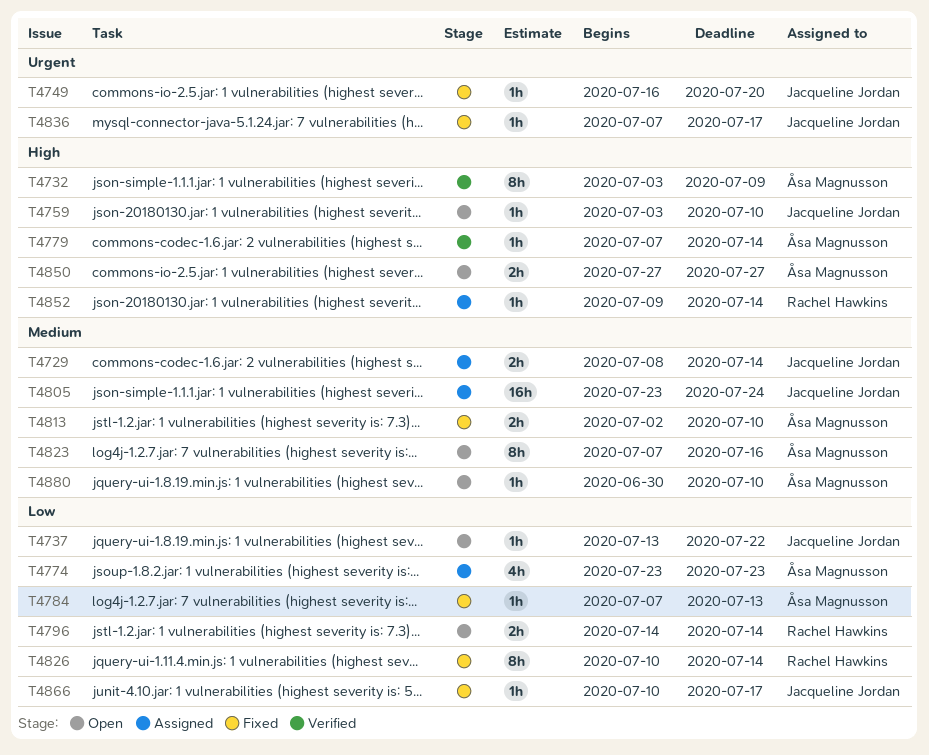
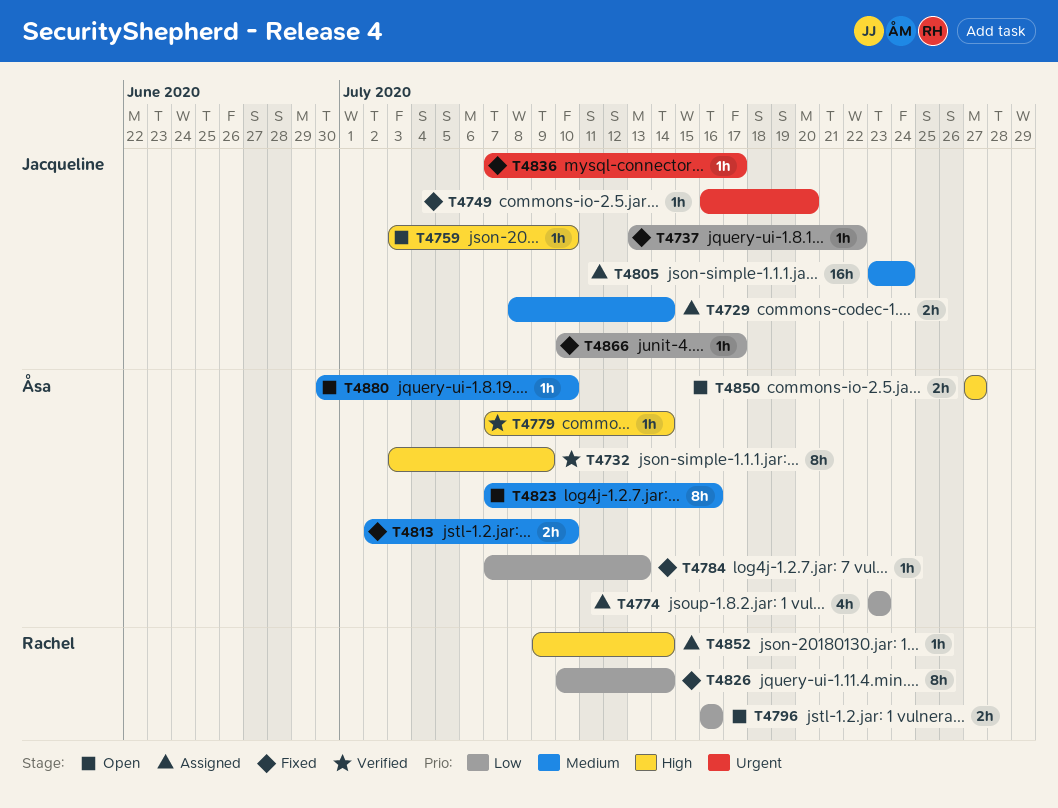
T4737, status: Open -> Fixed
T4796, start: Jul 14 -> Jul 16
T4796, due: Jul 14 -> Jul 16

